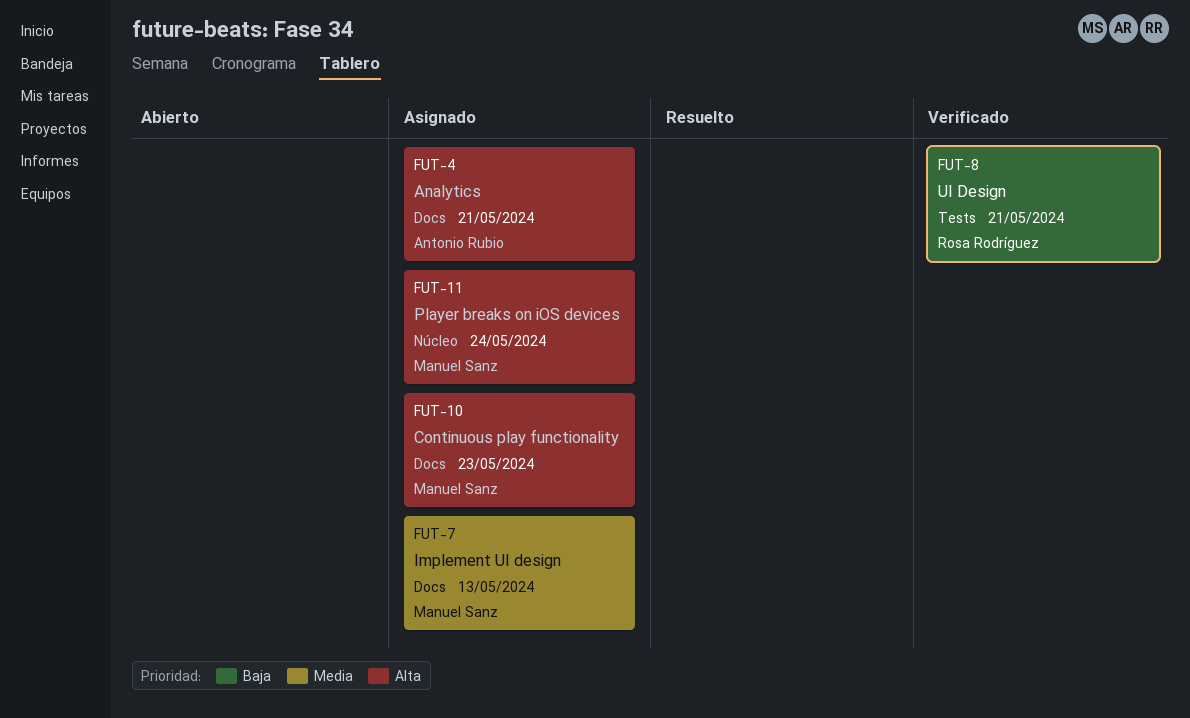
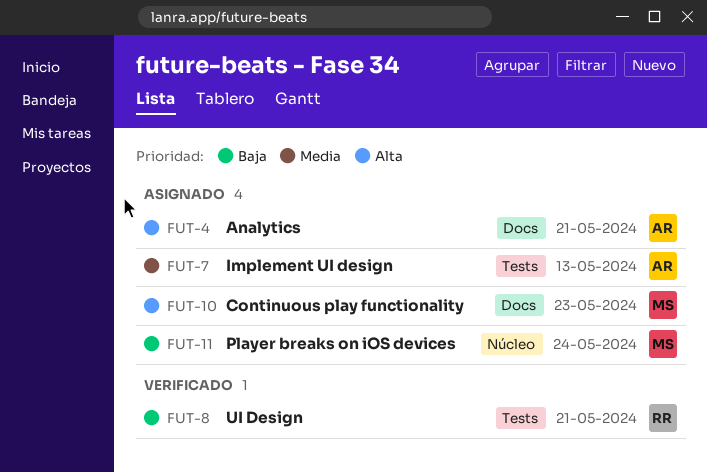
FUT-7, owner: Manuel Sanz -> Antonio Rubio
FUT-7, label: Docs -> Tests
FUT-11, priority: Alta -> Baja

